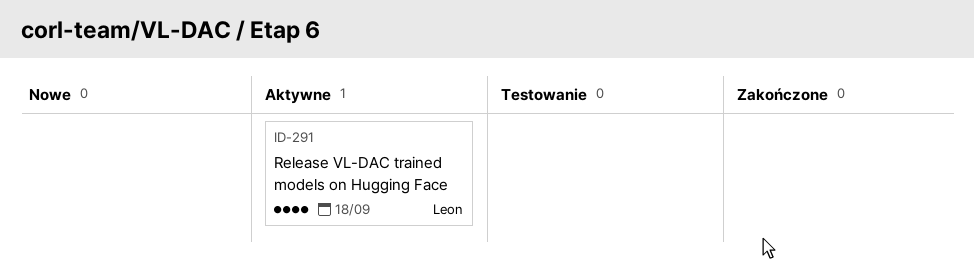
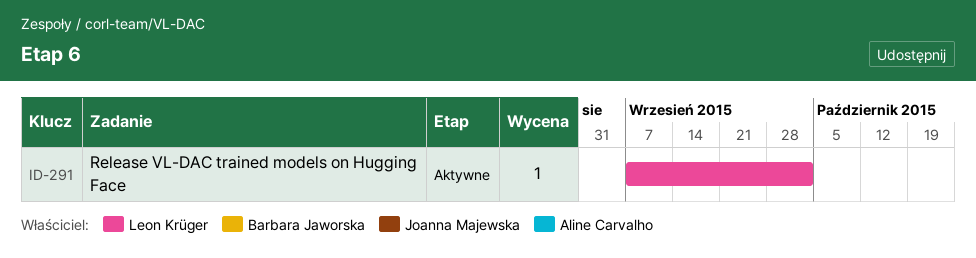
ID-291, estimate: 4 -> 1
ID-291, due: Sep 18 -> Oct 2

